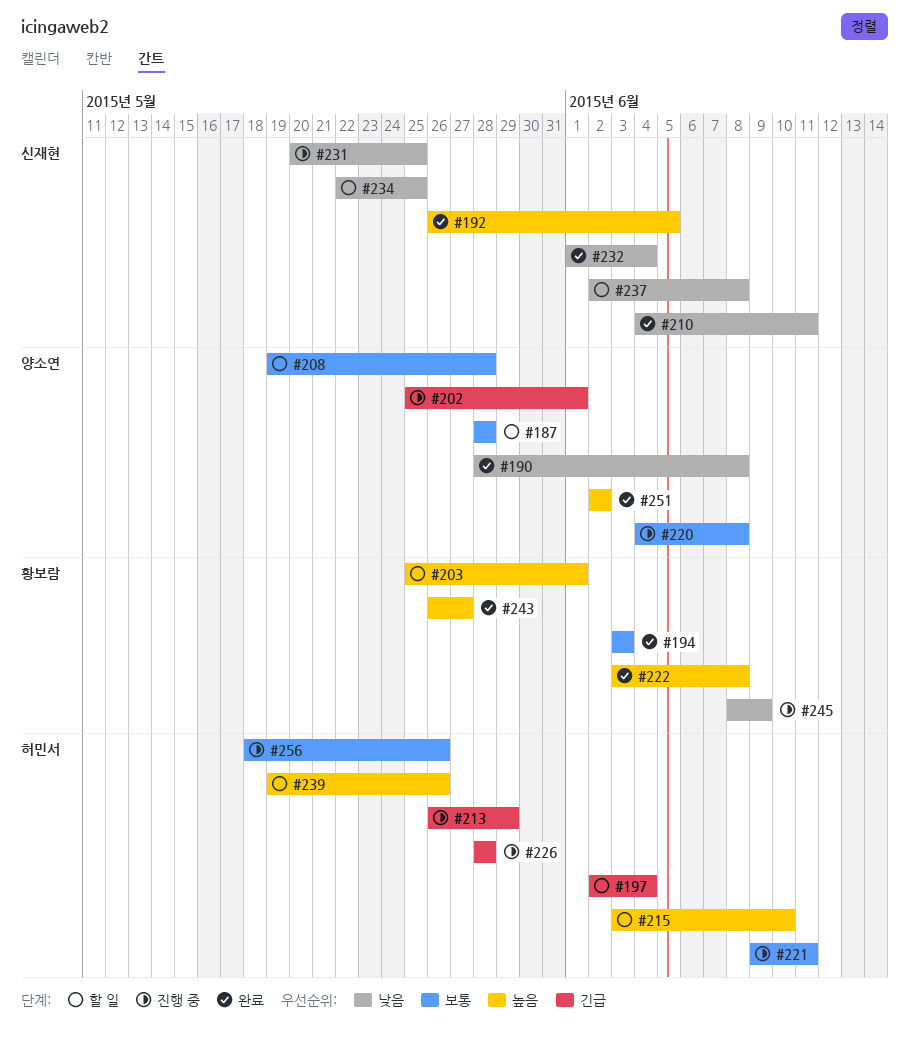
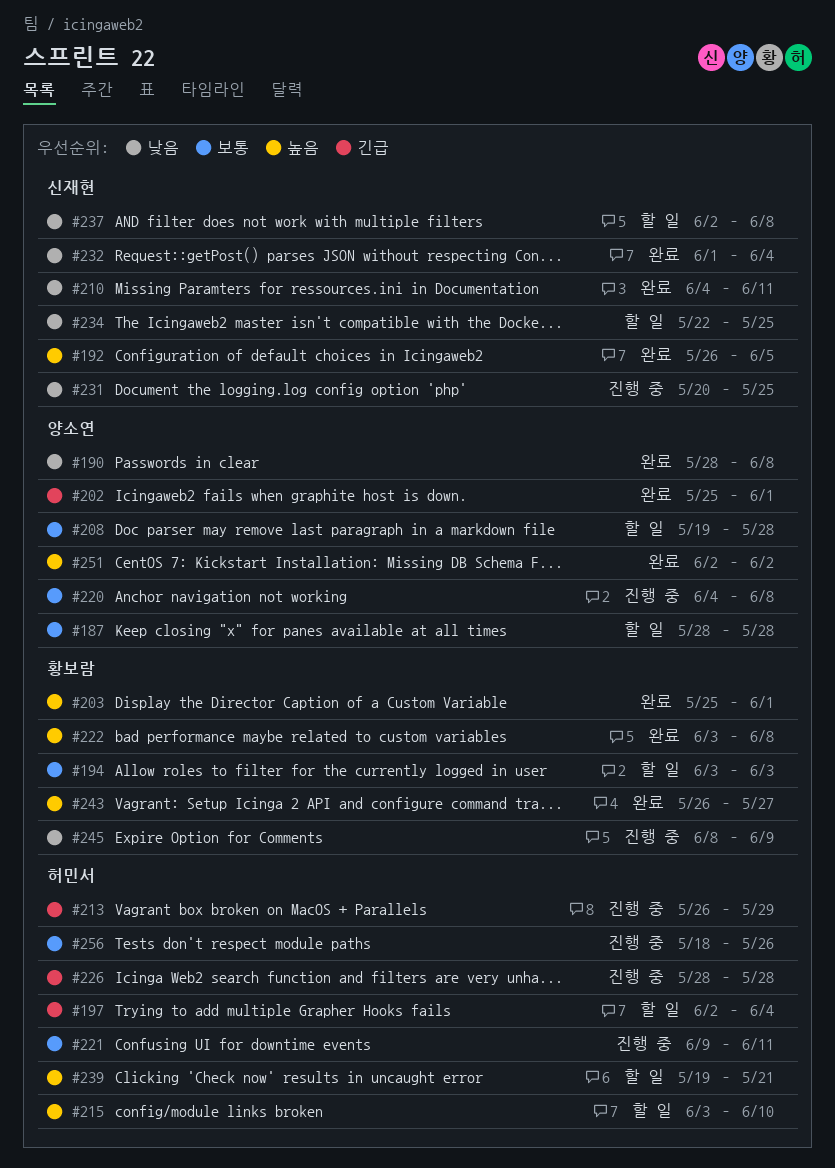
#194, status: 완료 -> 할 일
#202, status: 진행 중 -> 완료
#203, status: 할 일 -> 완료
#239, due: May 26 -> May 21

